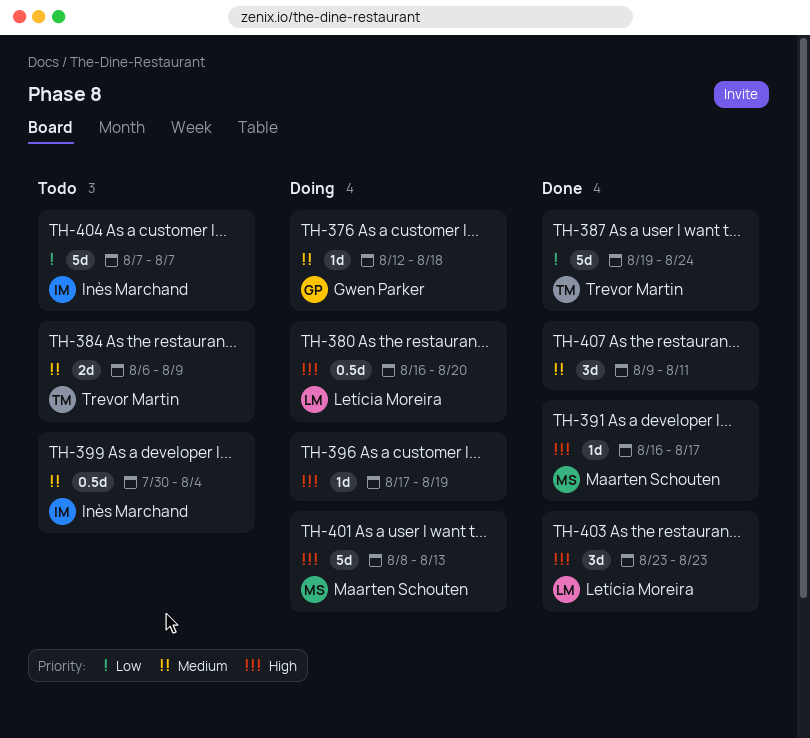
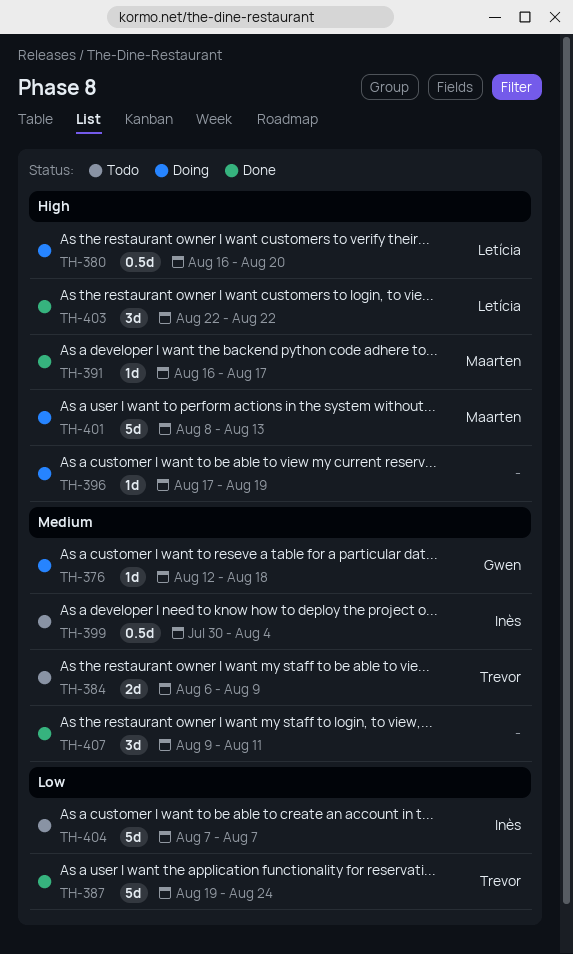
TH-403, start: Aug 23 -> Aug 22
TH-403, due: Aug 23 -> Aug 22

